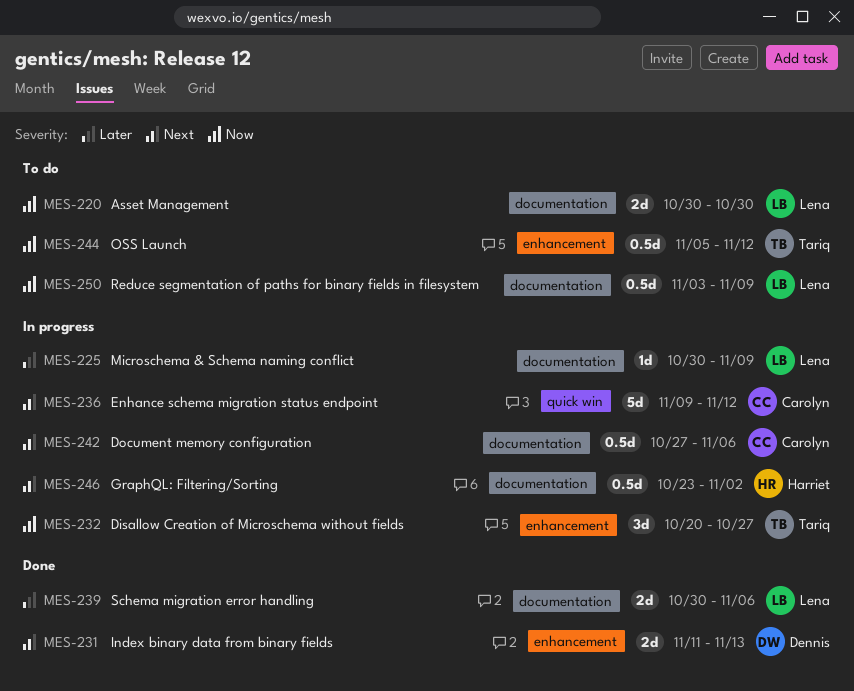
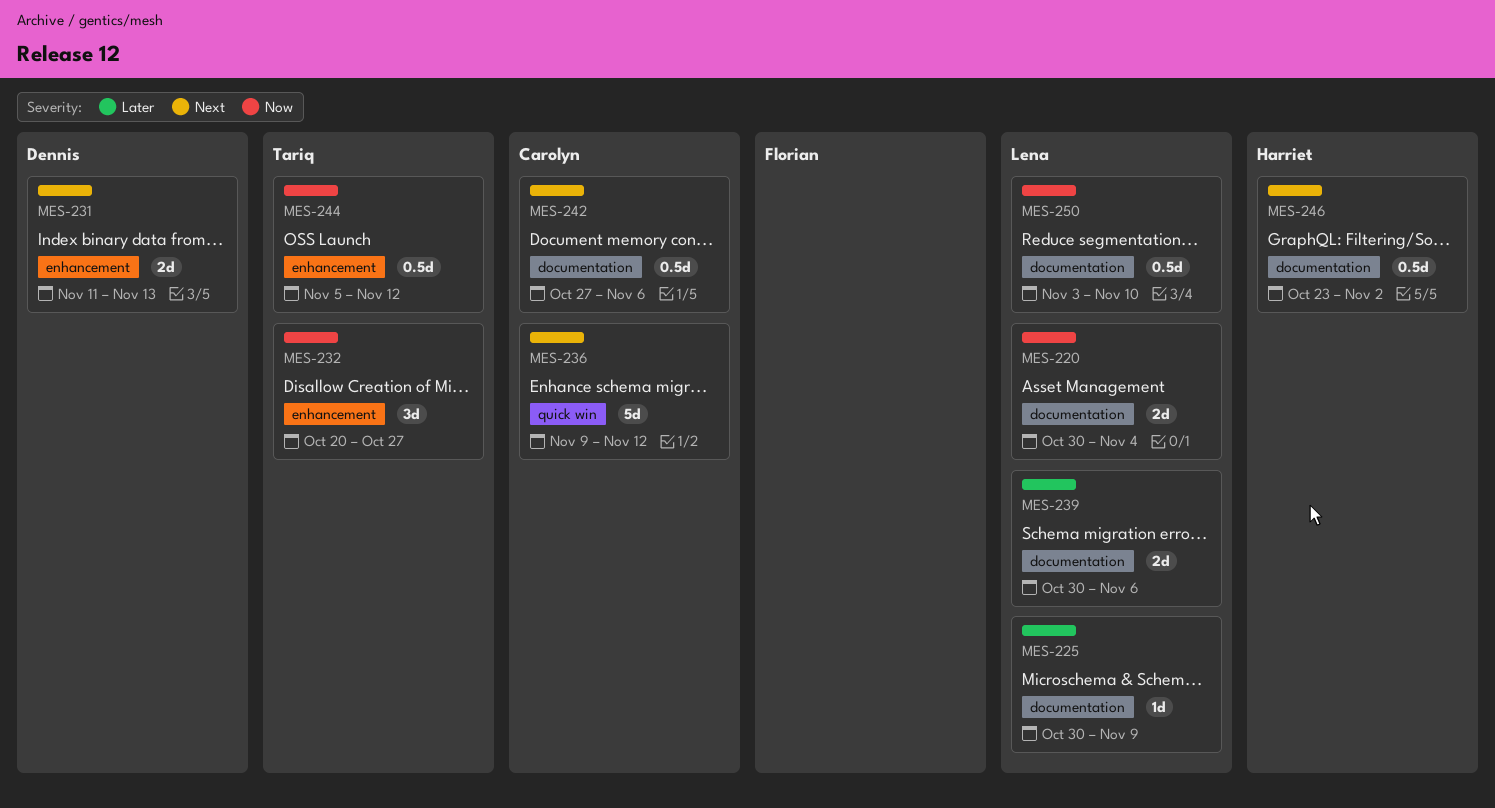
MES-220, due: Oct 30 -> Nov 4
MES-250, due: Nov 9 -> Nov 10

